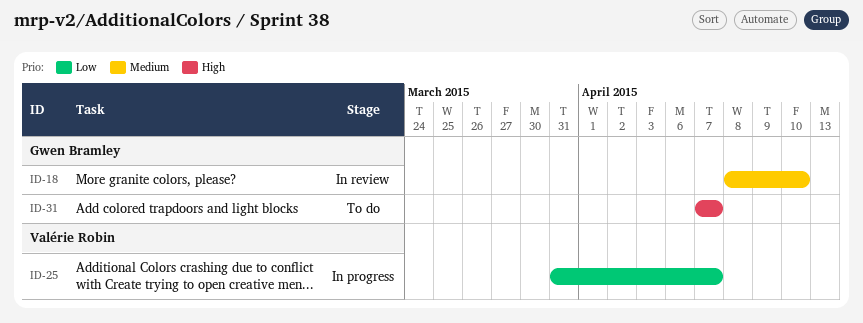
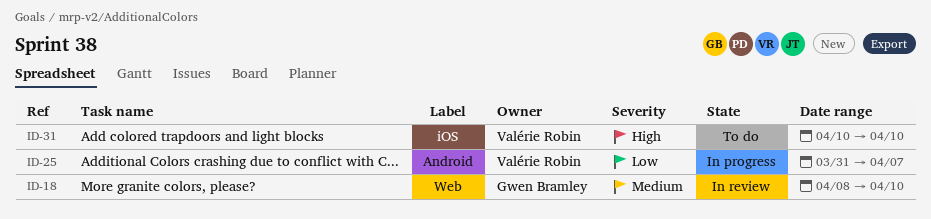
ID-31, owner: Gwen Bramley -> Valérie Robin
ID-31, start: Apr 7 -> Apr 10
ID-31, due: Apr 7 -> Apr 10

